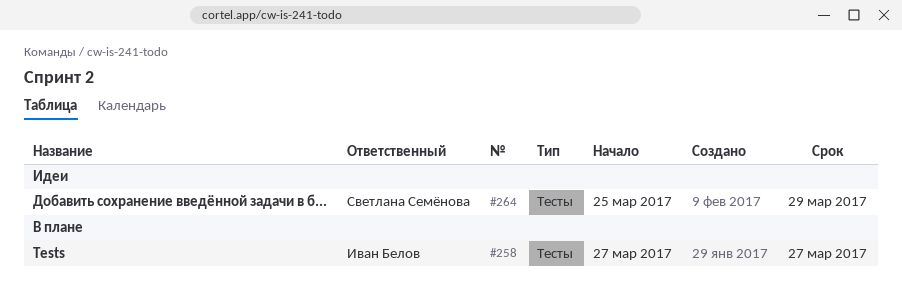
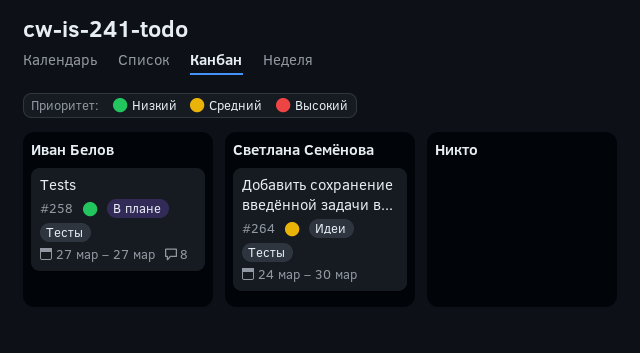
#264, start: Mar 25 -> Mar 24
#264, due: Mar 29 -> Mar 30

